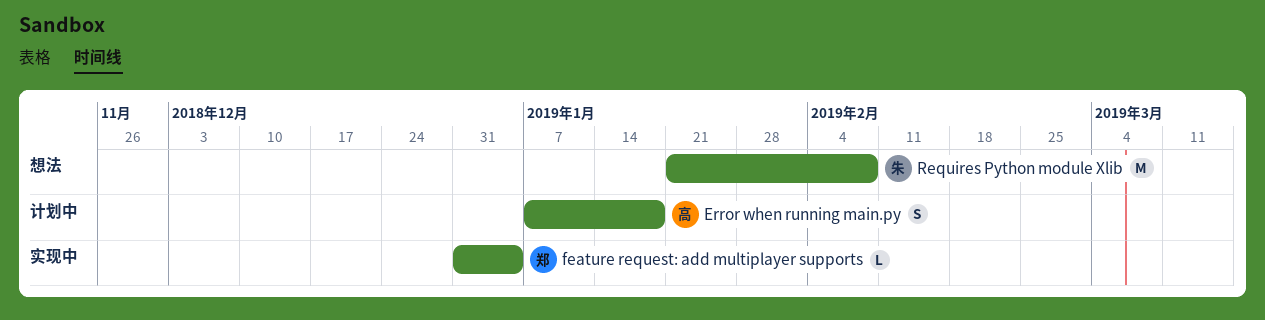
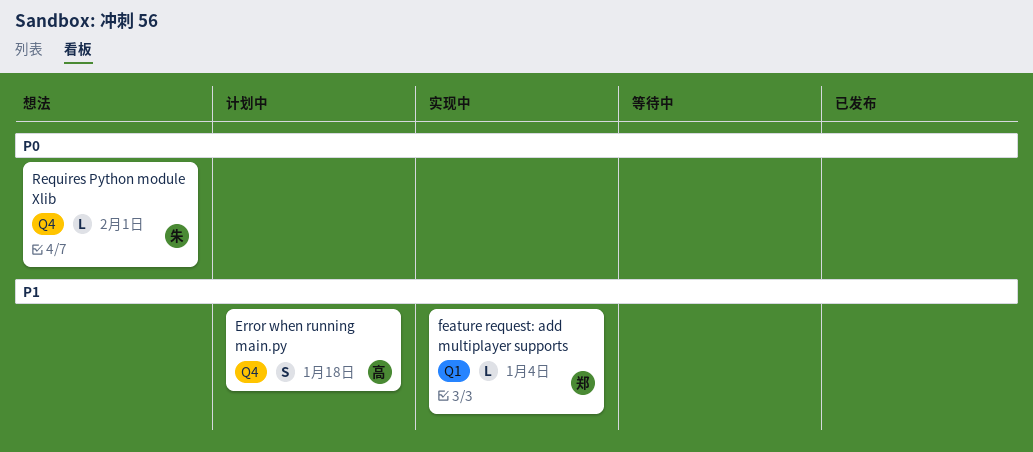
Requires Python module Xlib, estimate: M -> L
Requires Python module Xlib, due: Feb 8 -> Feb 1

